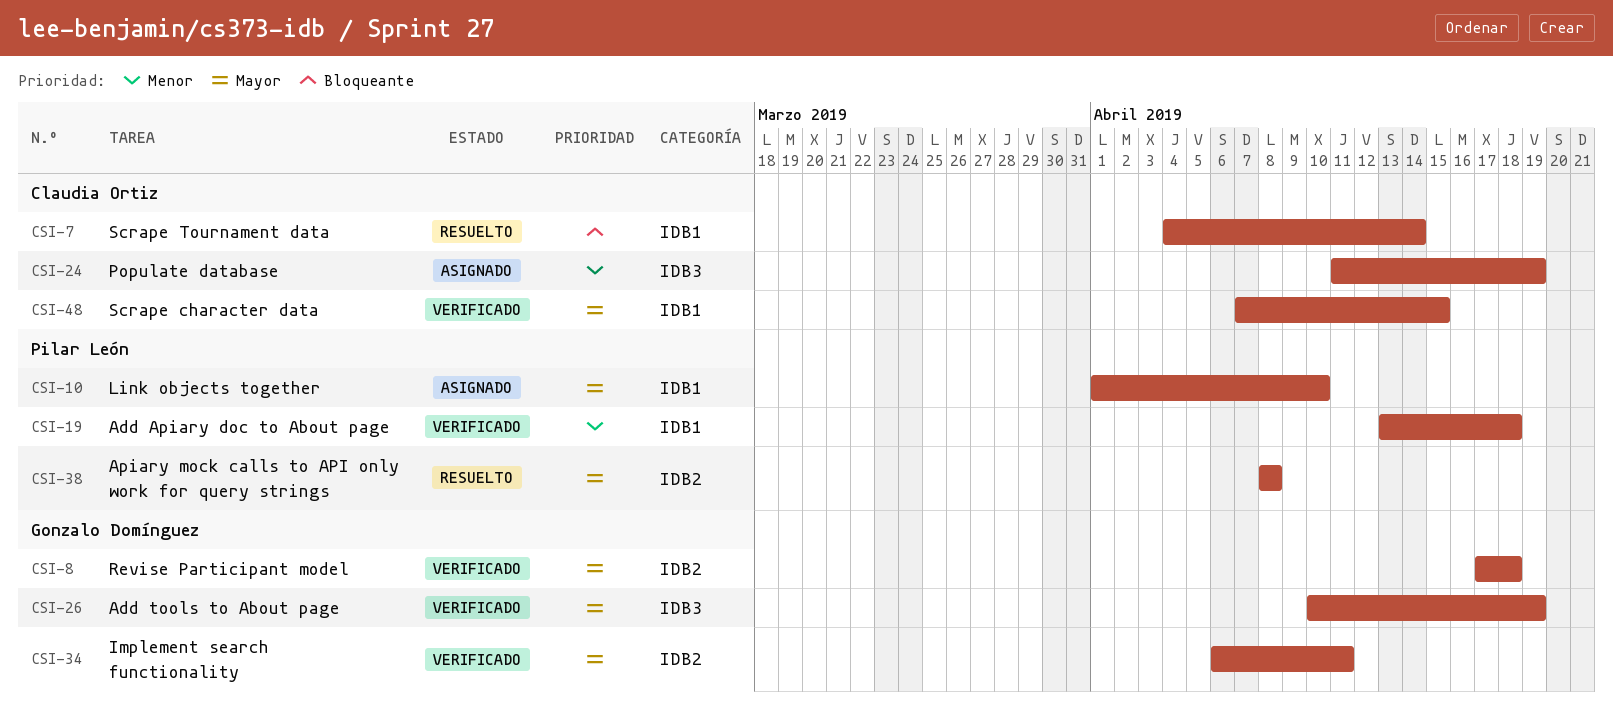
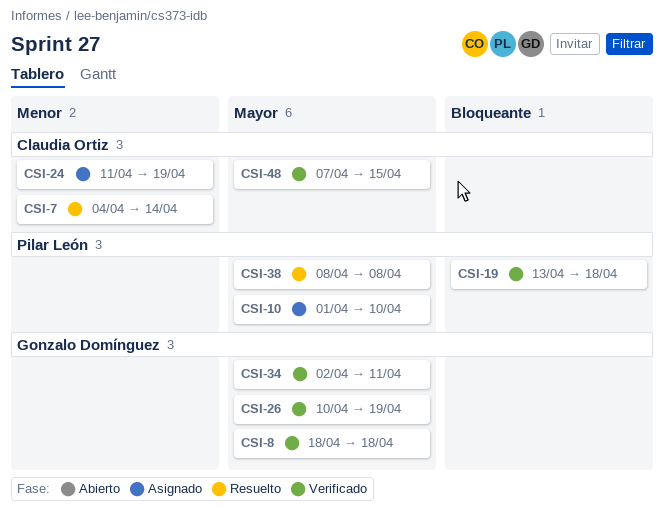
CSI-7, priority: Bloqueante -> Menor
CSI-8, start: Apr 17 -> Apr 18
CSI-19, priority: Menor -> Bloqueante
CSI-34, start: Apr 6 -> Apr 2

